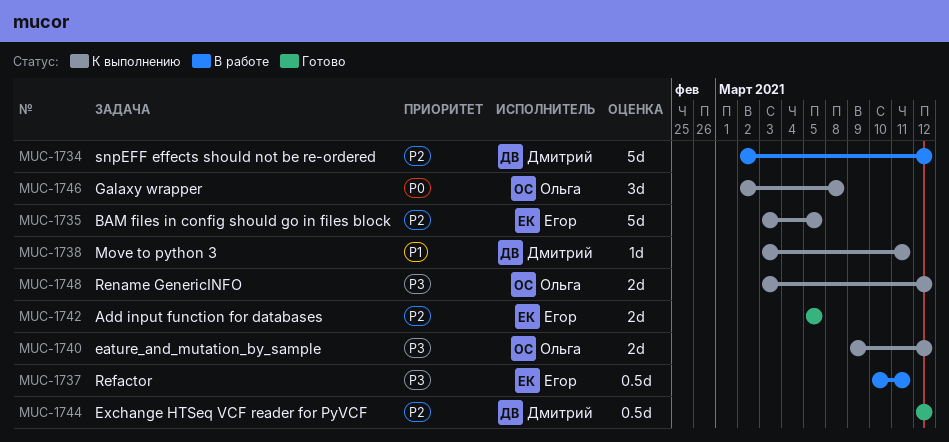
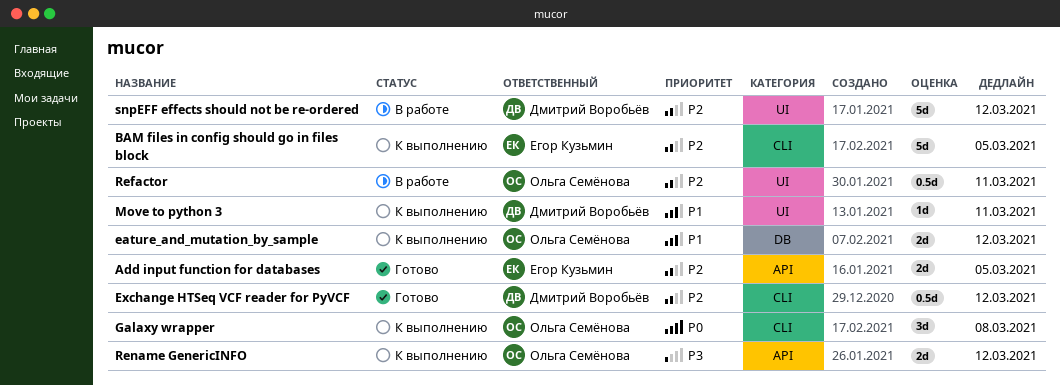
eature_and_mutation_by_sample, priority: P3 -> P1
Refactor, owner: Егор Кузьмин -> Ольга Семёнова
Refactor, priority: P3 -> P2

